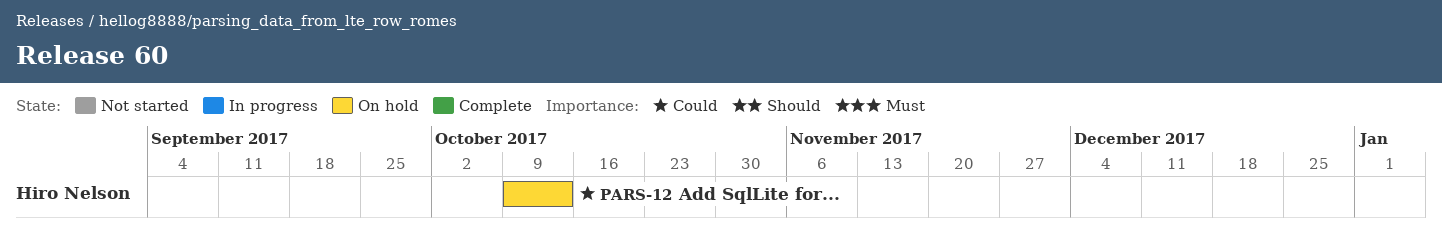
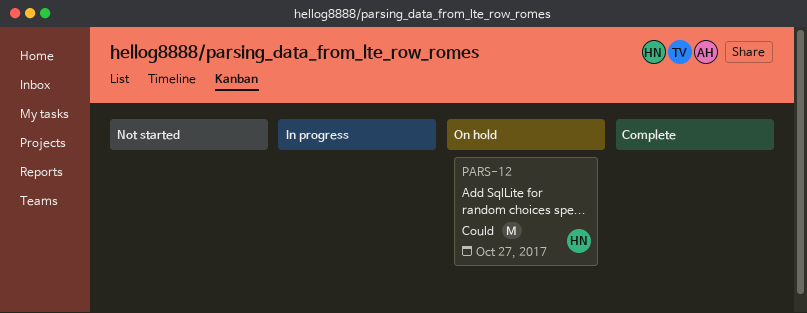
PARS-12, due: Oct 13 -> Oct 27

